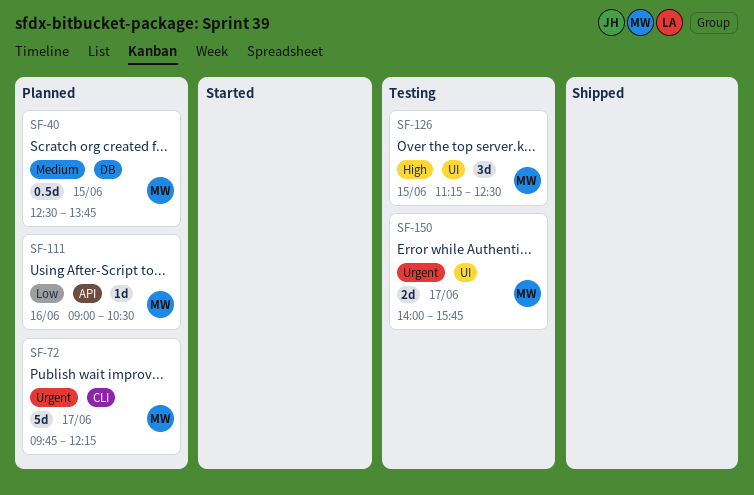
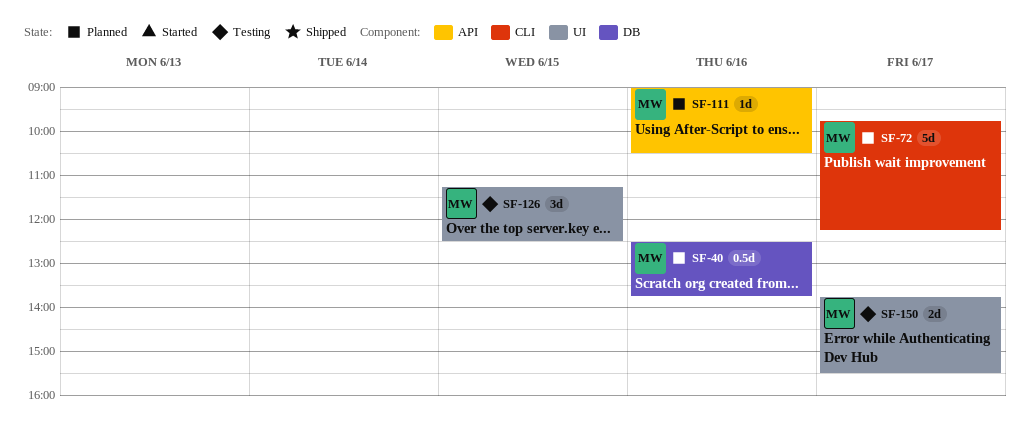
SF-40, day: Jun 15 -> Jun 16
SF-150, begins: 14:00 -> 13:45
SF-150, ends: 15:45 -> 15:30

